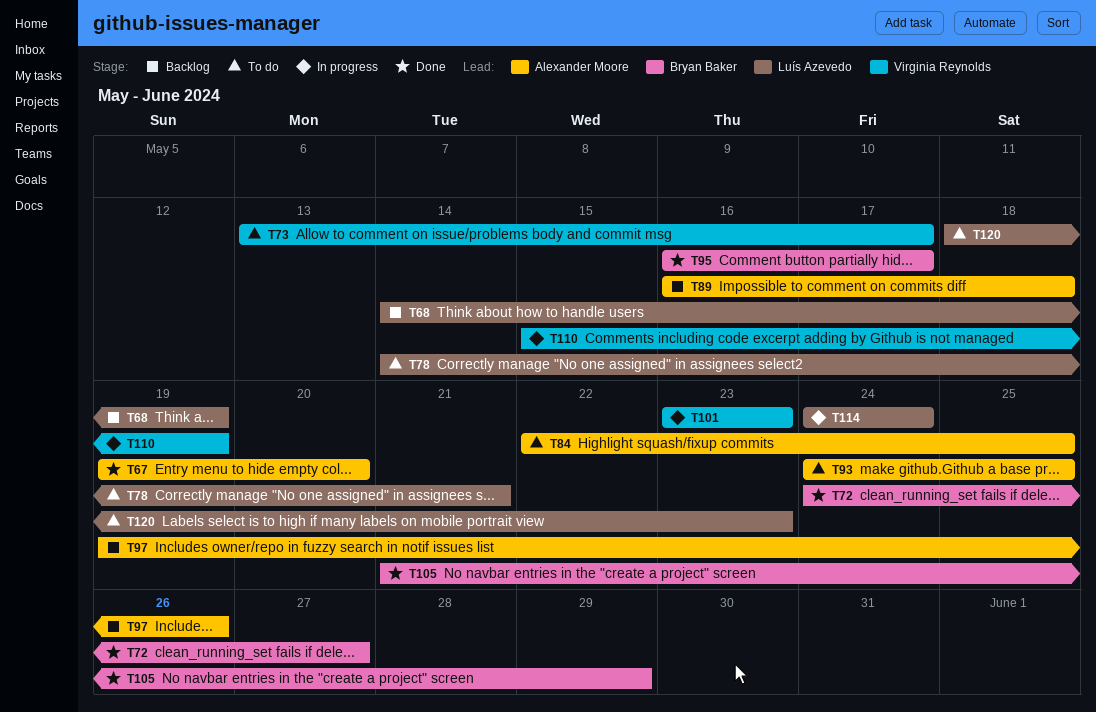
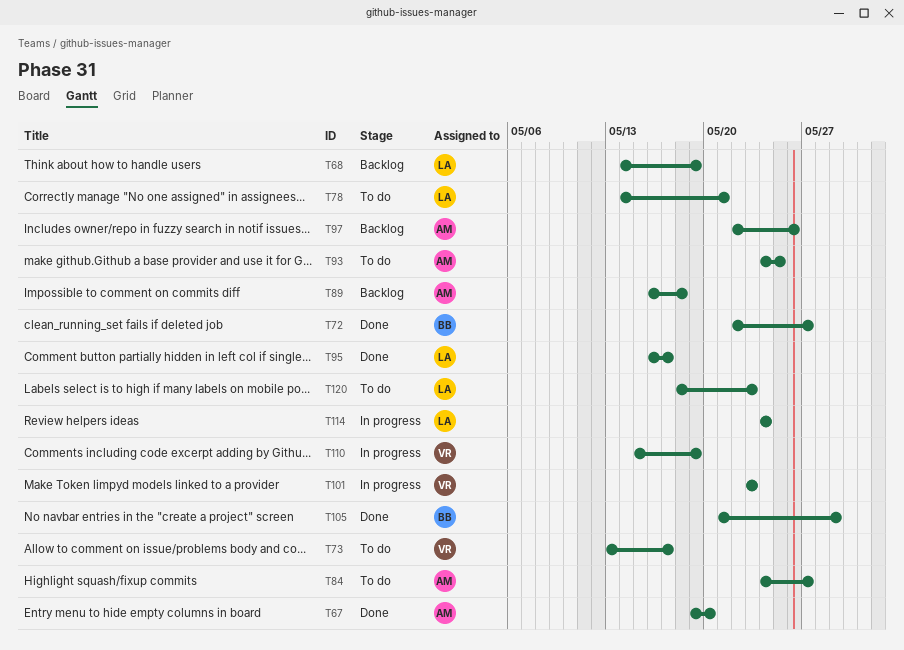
T72, start: May 24 -> May 22
T84, start: May 22 -> May 24
T84, due: May 25 -> May 27
T95, owner: Bryan Baker -> Luís Azevedo
T97, start: May 19 -> May 22

